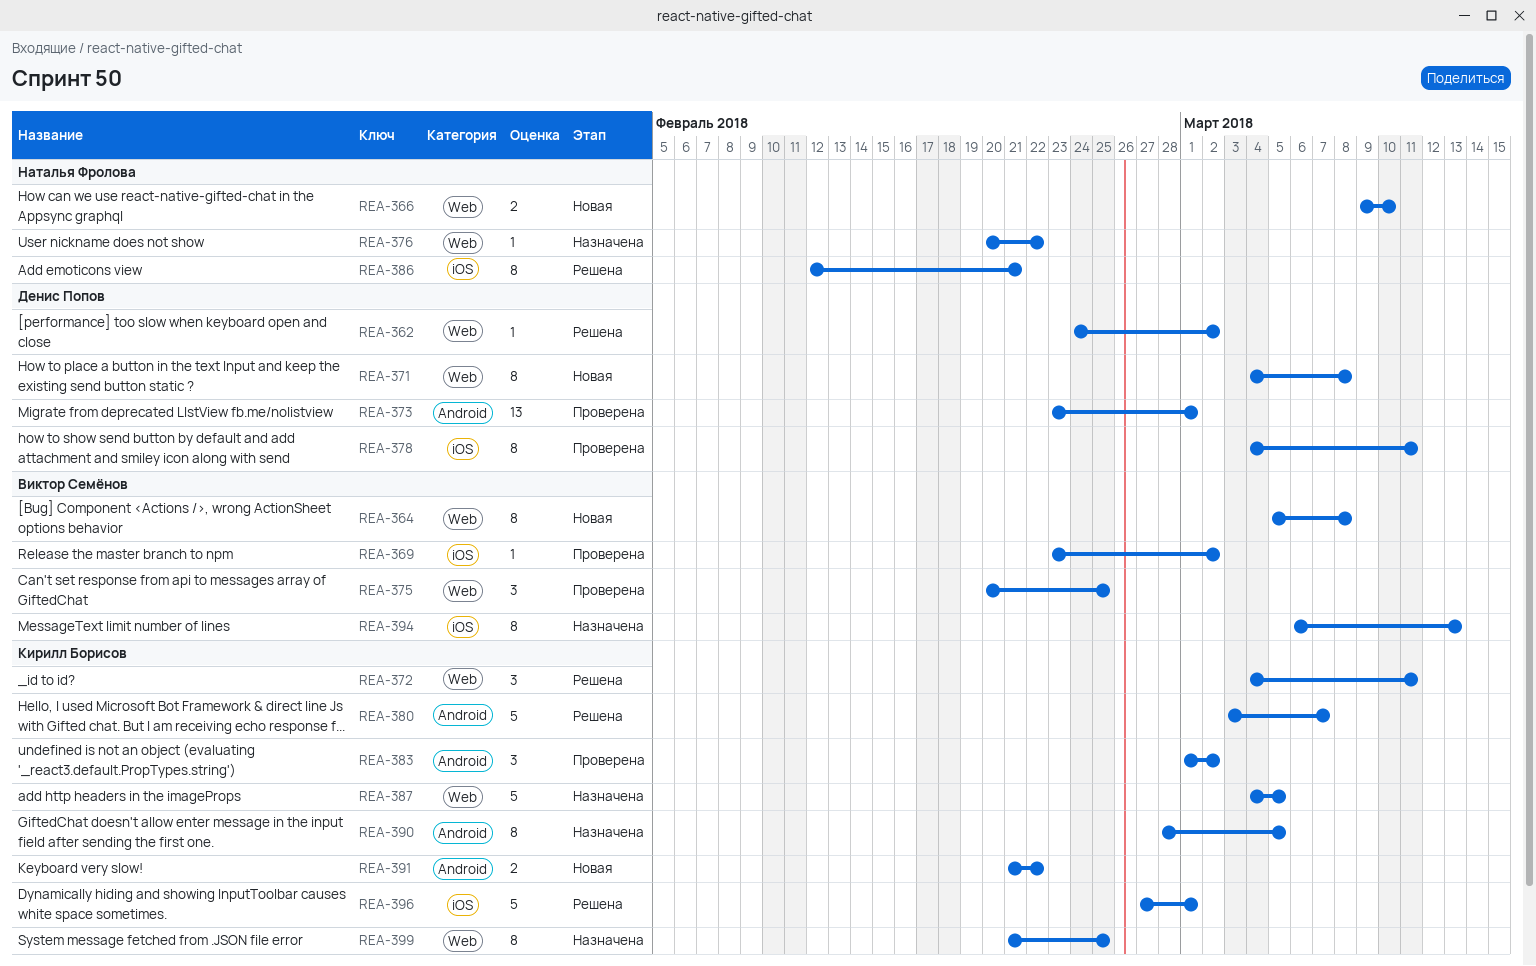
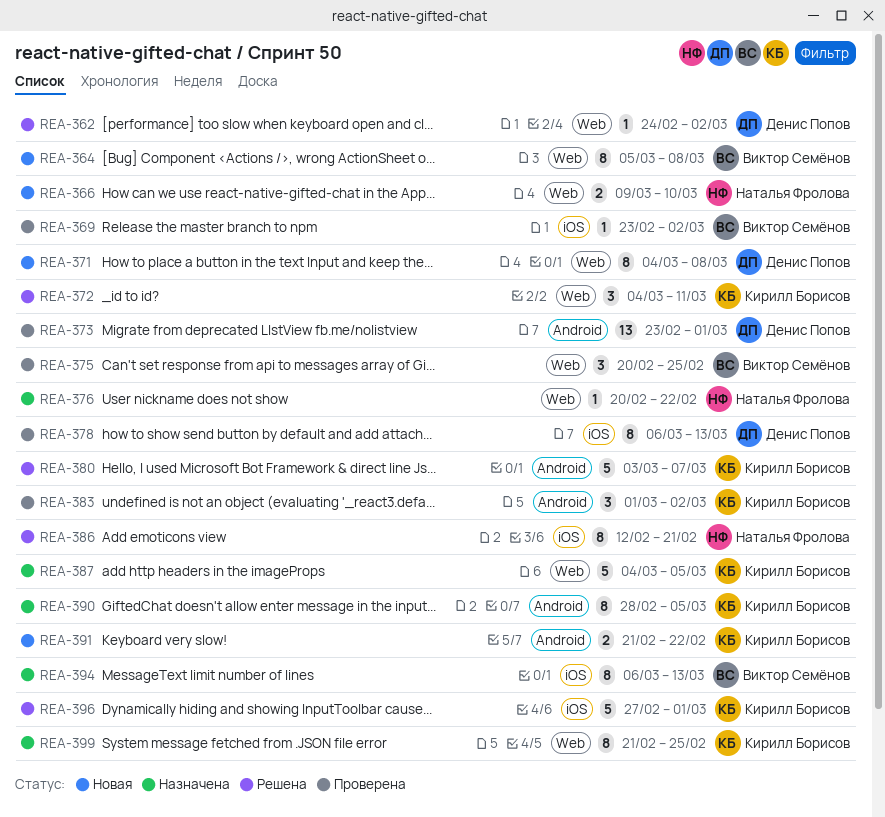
REA-378, start: Mar 4 -> Mar 6
REA-378, due: Mar 11 -> Mar 13

